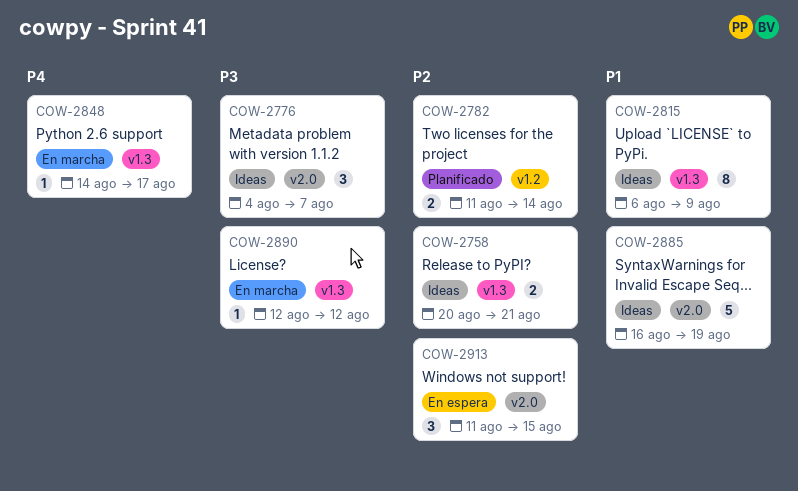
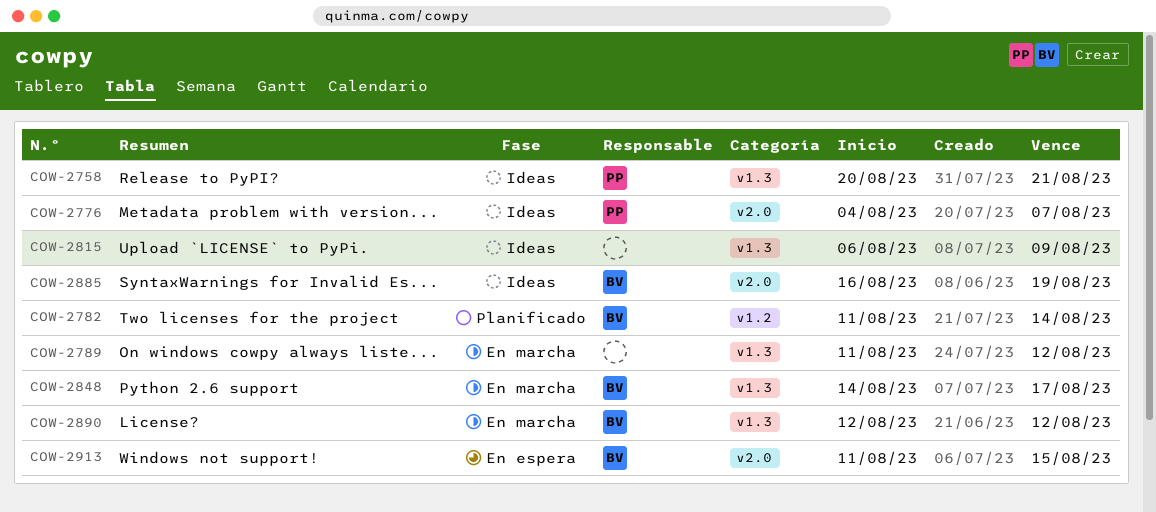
COW-2789: none -> present

